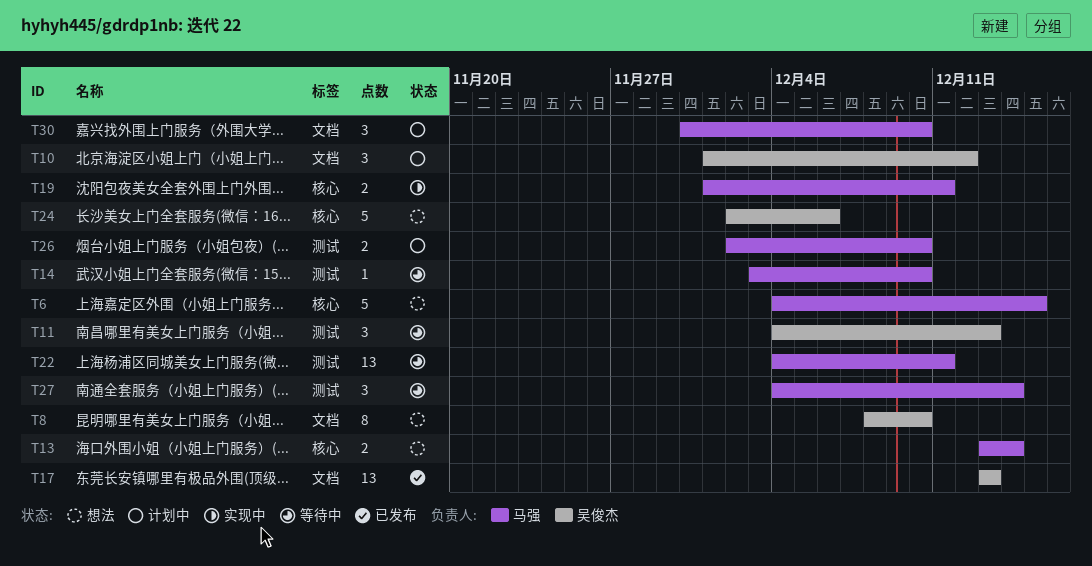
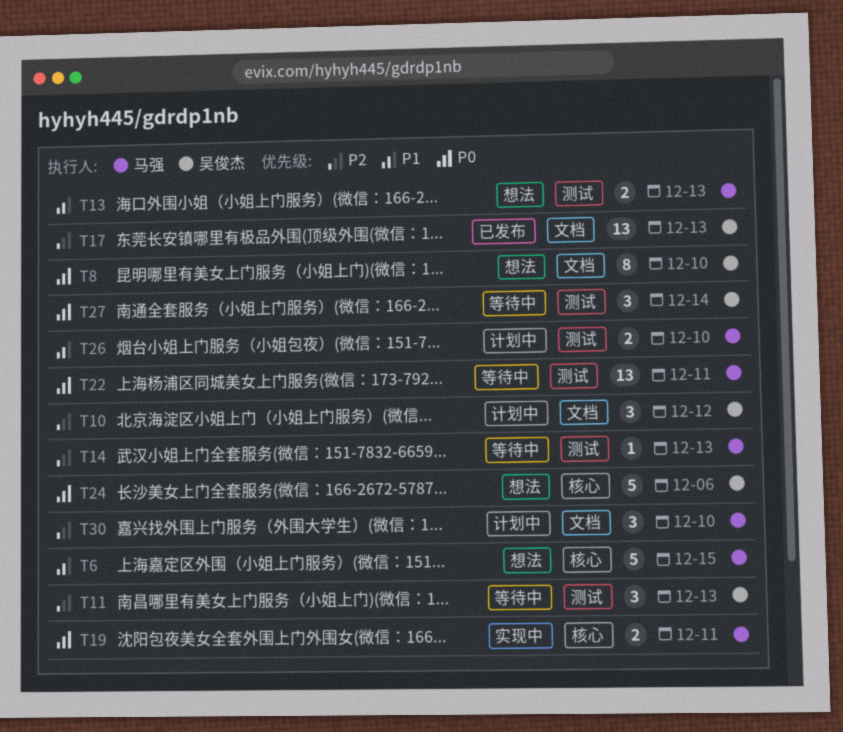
T13, label: 核心 -> 测试
T13, due: Dec 14 -> Dec 13
T14, due: Dec 10 -> Dec 13
T27, owner: 马强 -> 吴俊杰

